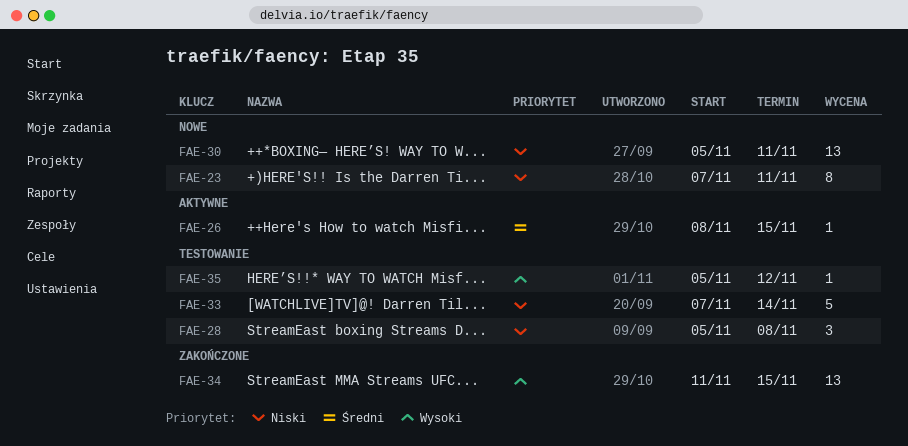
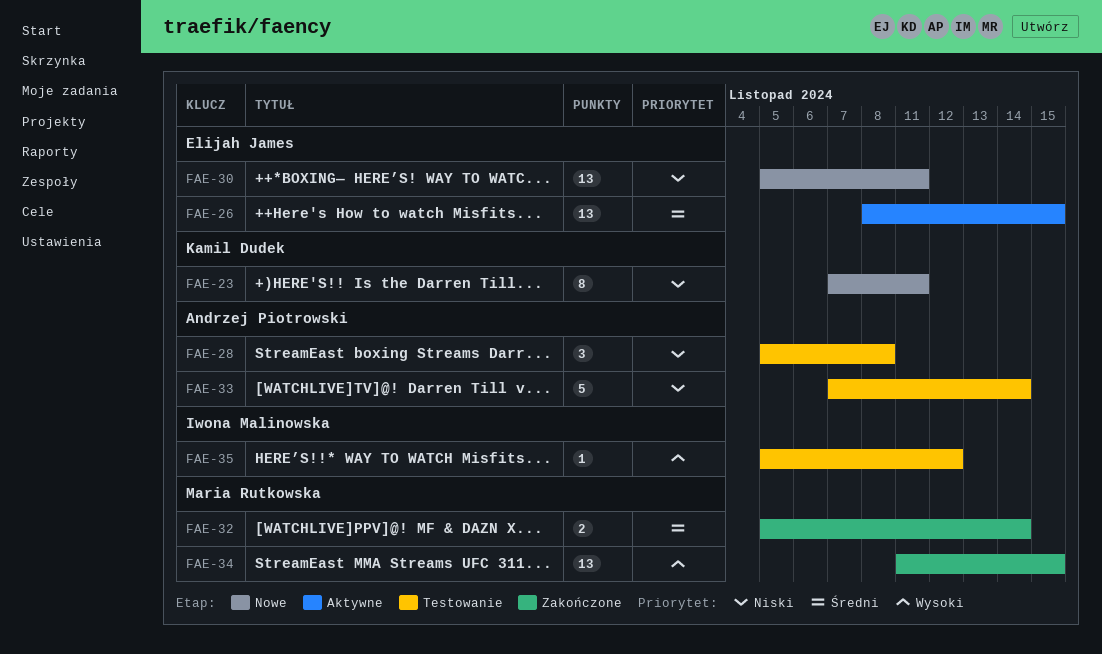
FAE-26, estimate: 1 -> 13
FAE-32: none -> present

